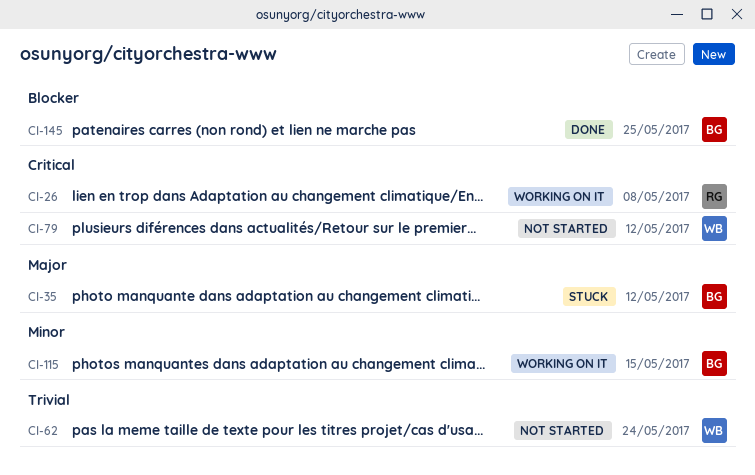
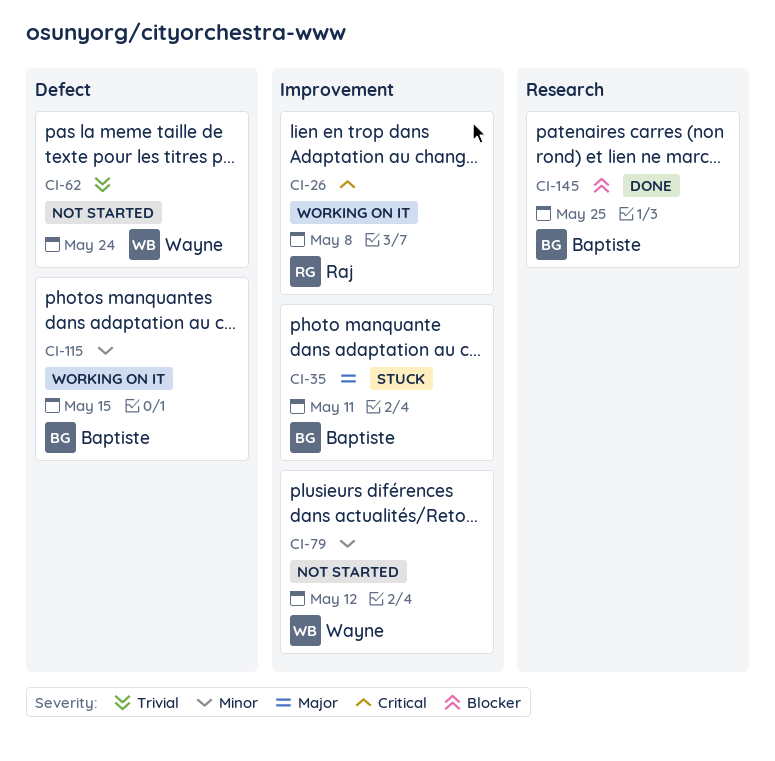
CI-35, due: May 12 -> May 11
CI-79, priority: Critical -> Minor

